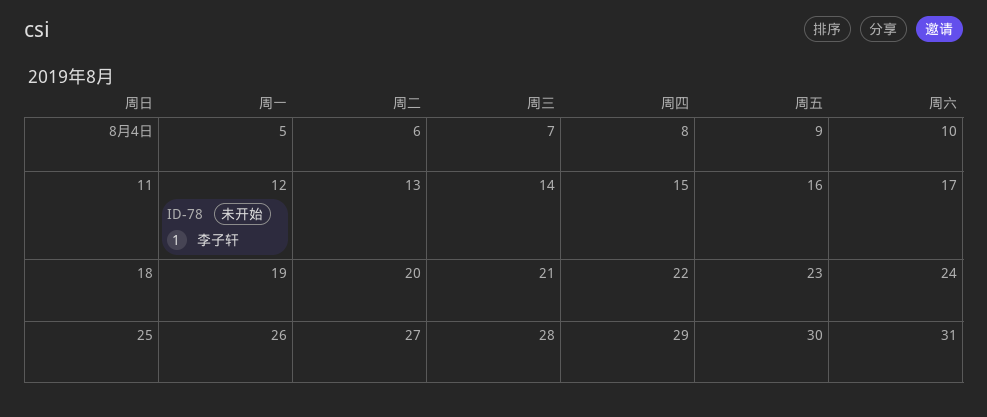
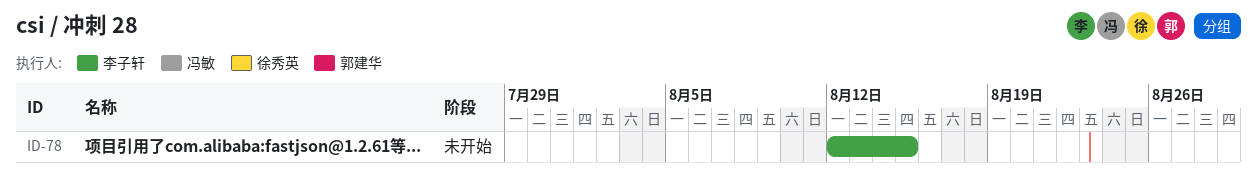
ID-78, due: Aug 12 -> Aug 15

